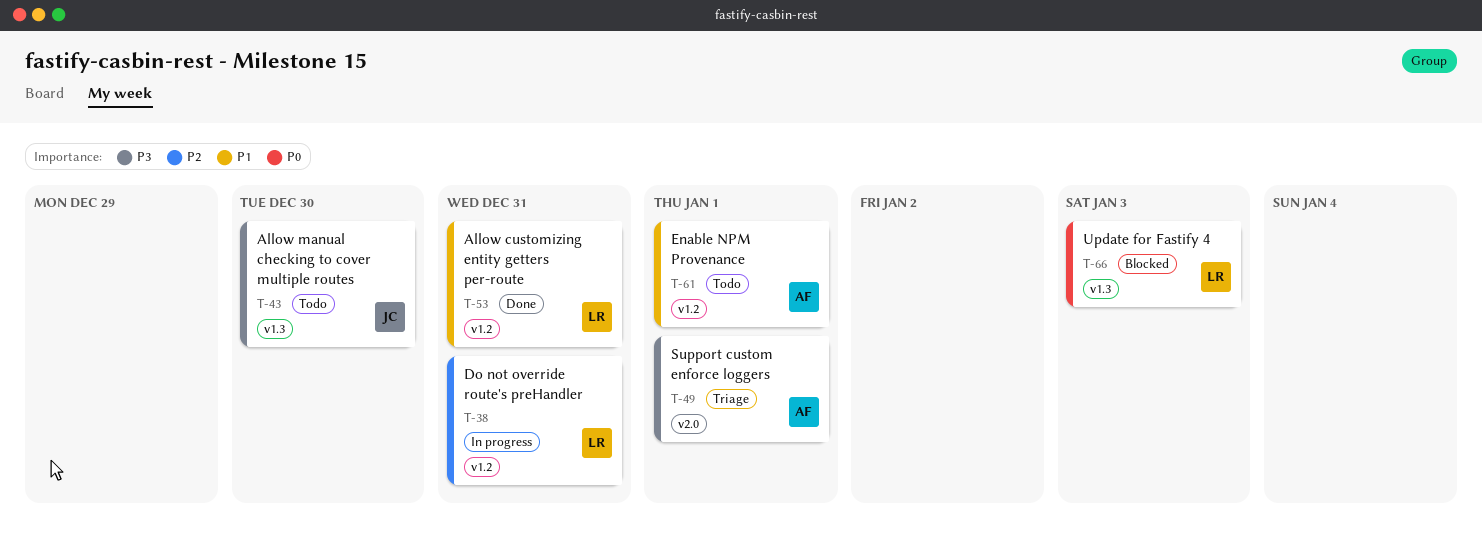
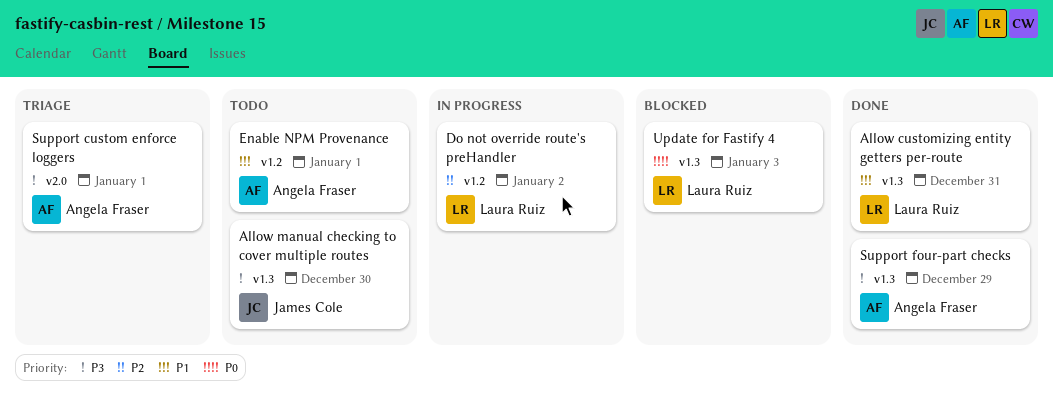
Allow customizing entity getters per-route, label: v1.2 -> v1.3
Do not override route's preHandler, due: Dec 31 -> Jan 2
Support four-part checks: none -> present

